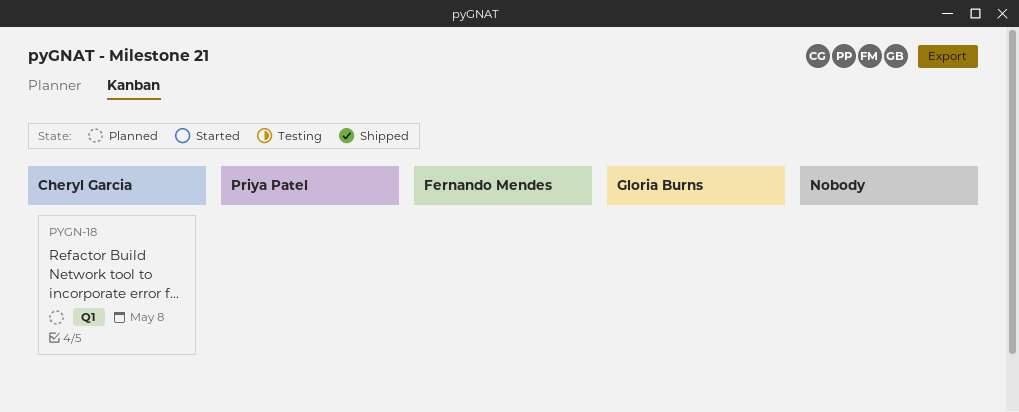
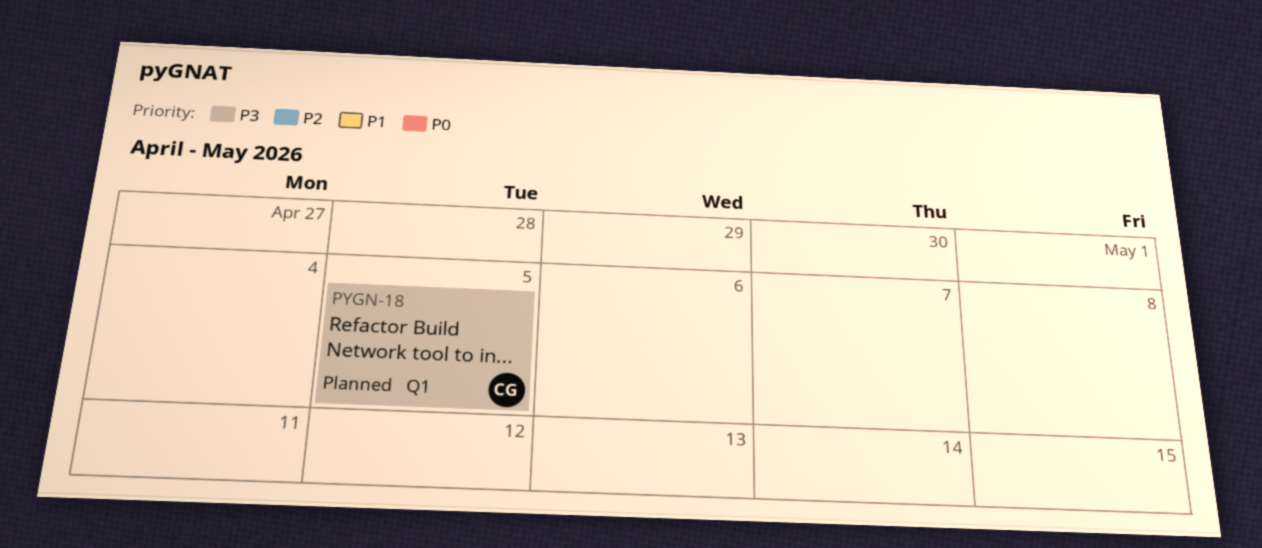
PYGN-18, due: May 8 -> May 5

